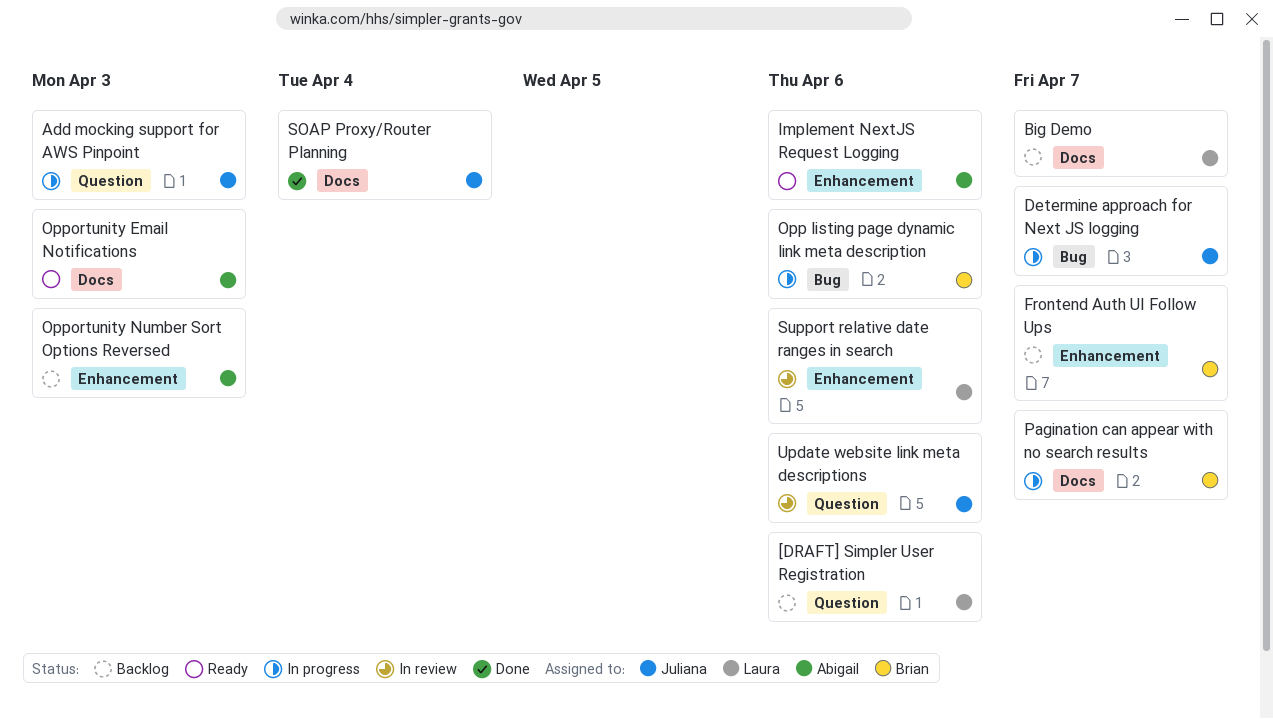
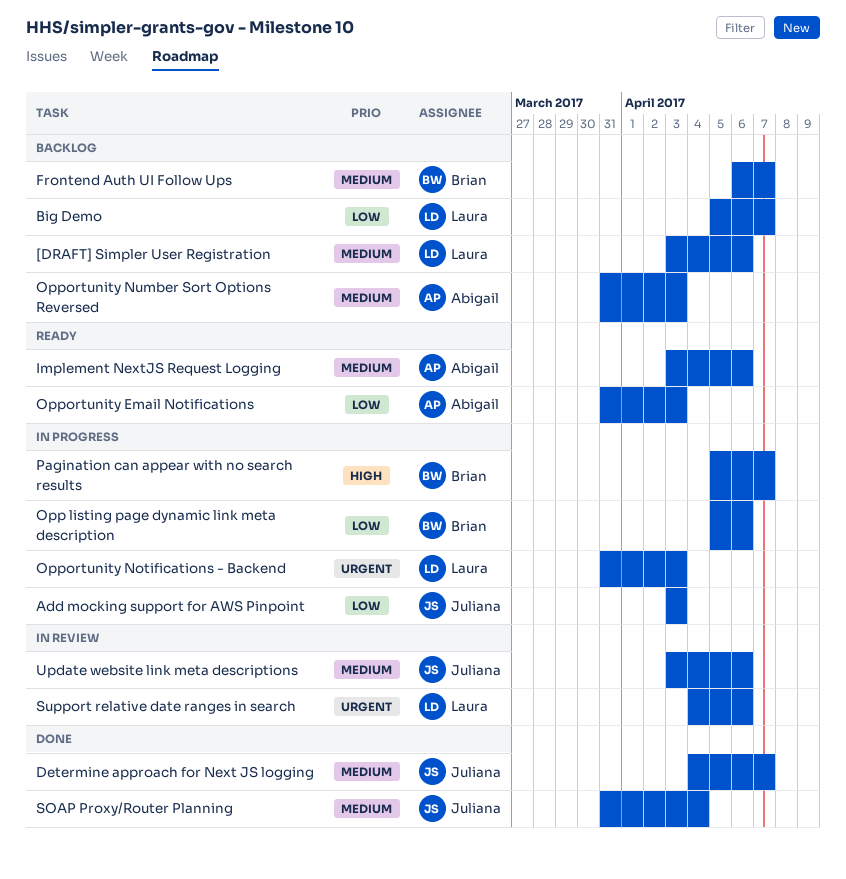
Determine approach for Next JS logging, status: In progress -> Done
Opportunity Notifications - Backend: none -> present

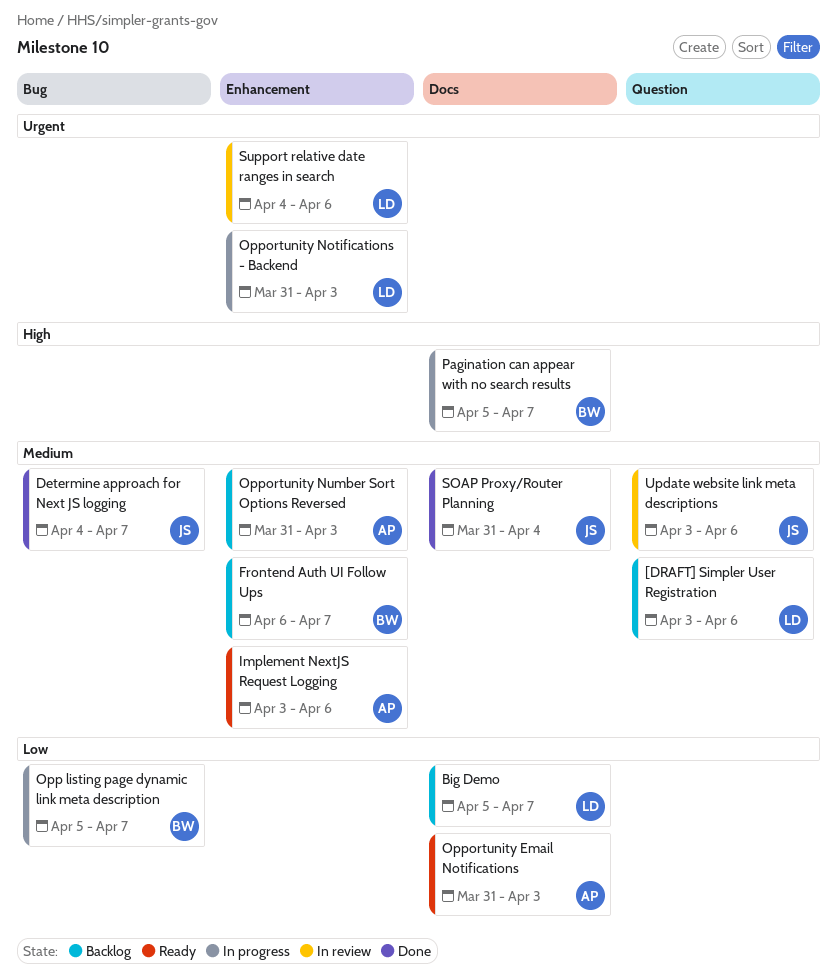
Add mocking support for AWS Pinpoint: present -> none
Opp listing page dynamic link meta description, due: Apr 6 -> Apr 7

